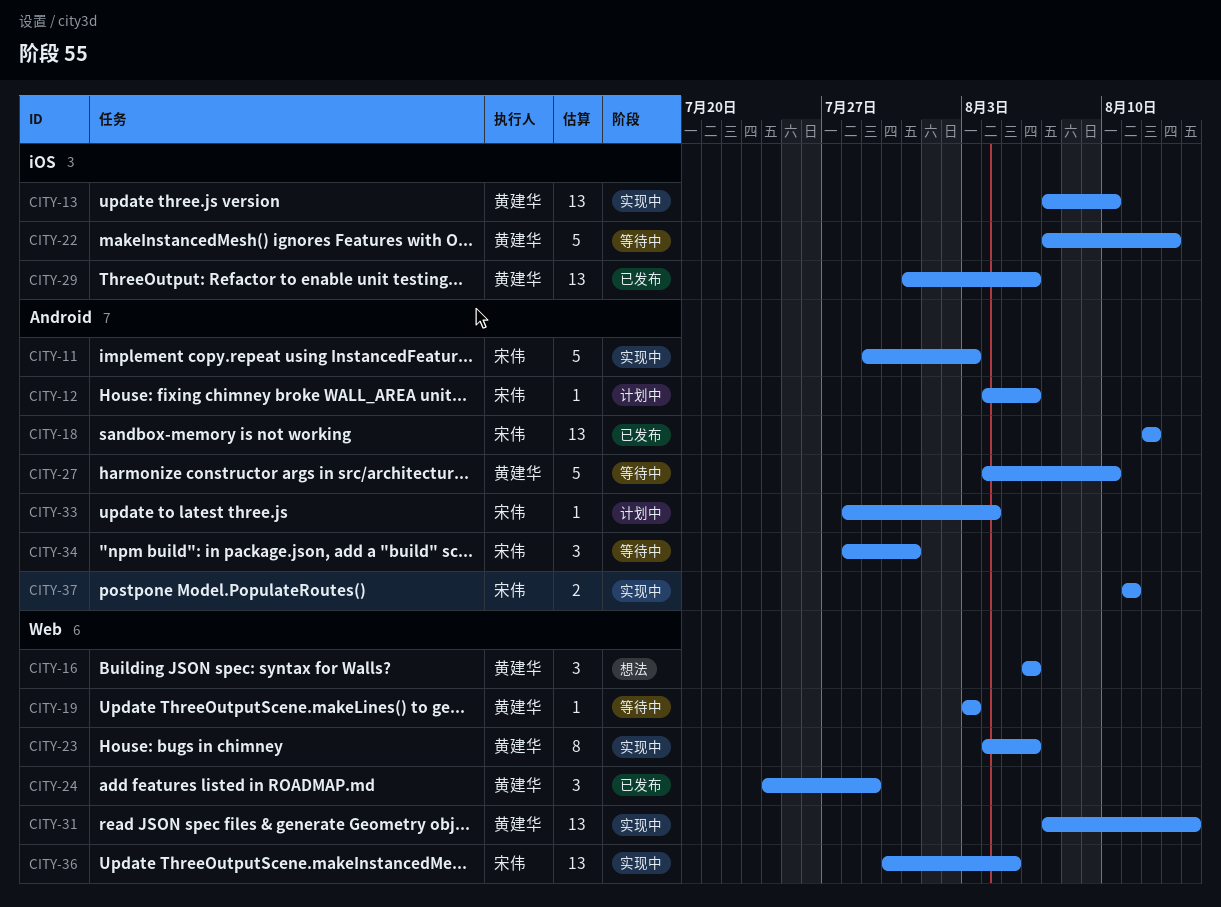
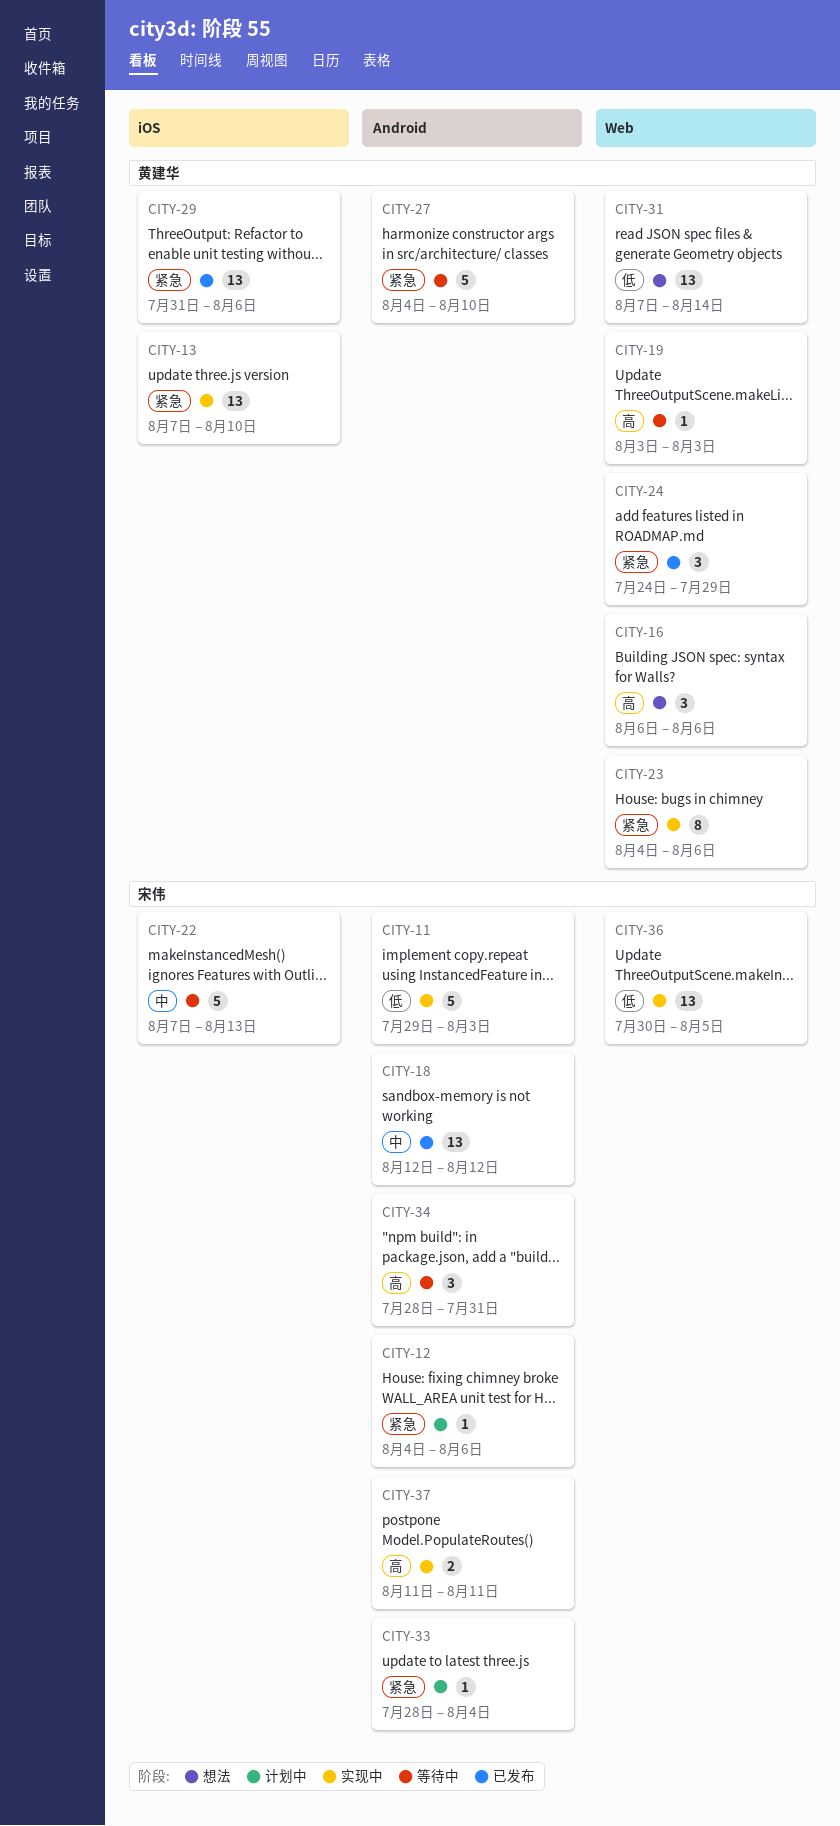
CITY-22, owner: 黄建华 -> 宋伟
CITY-31, status: 实现中 -> 想法

